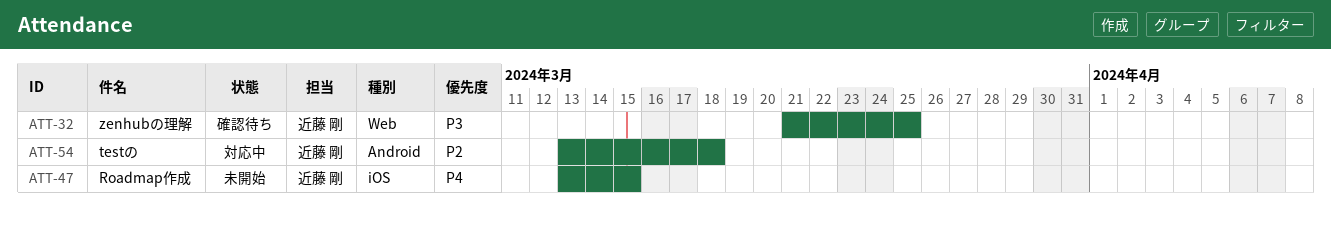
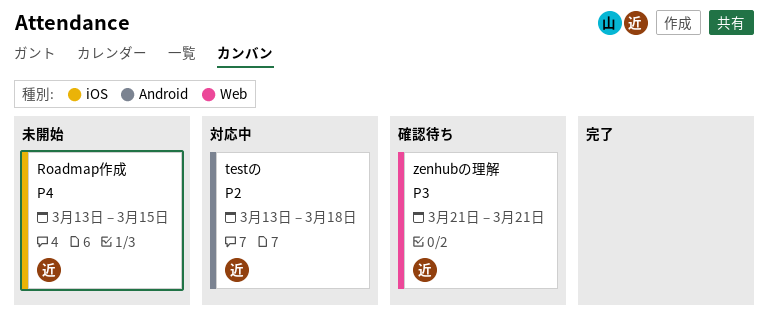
zenhubの理解, due: Mar 25 -> Mar 21

